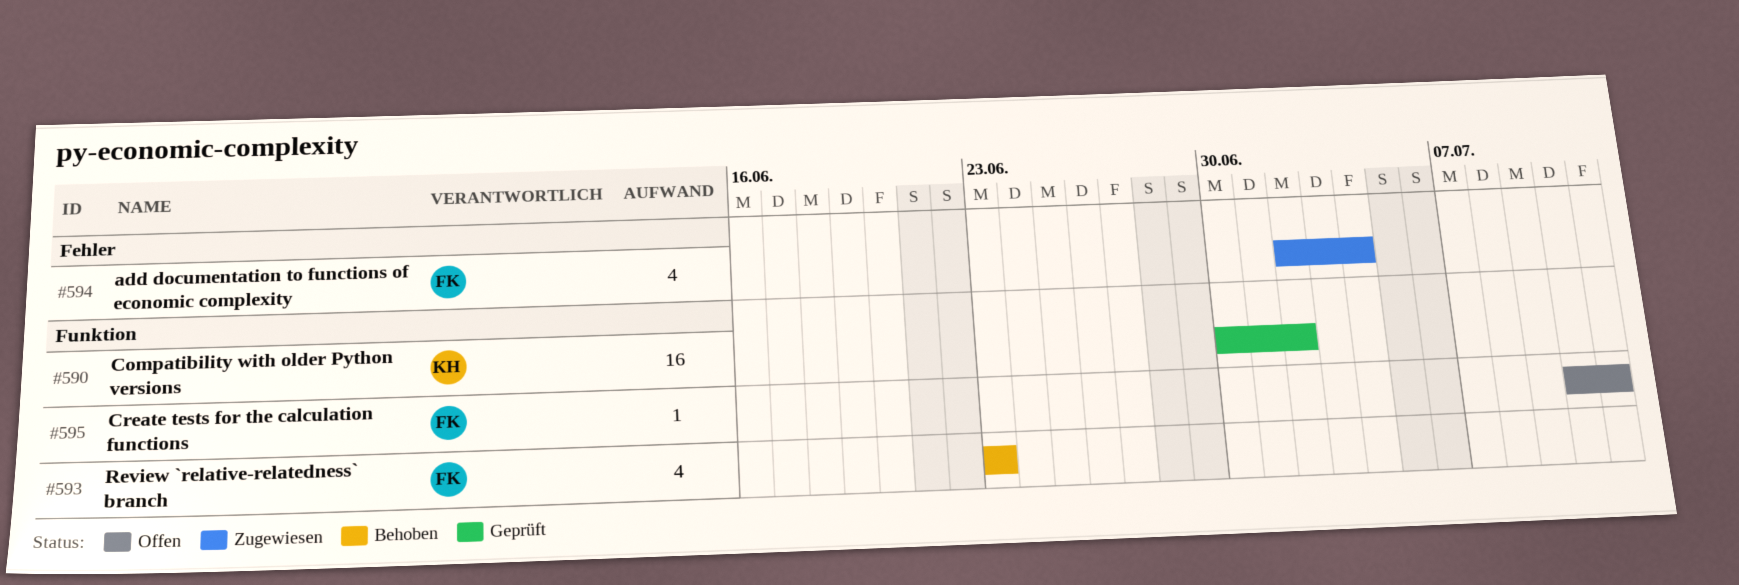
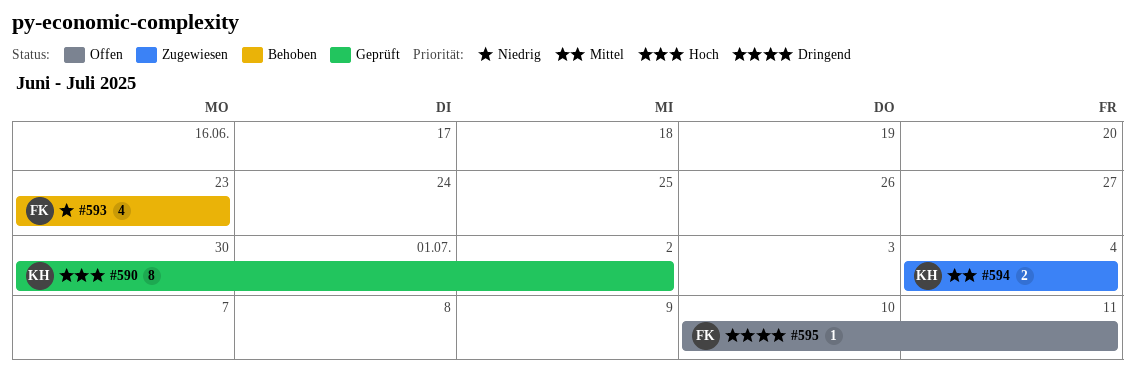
#590, estimate: 16 -> 8
#594, owner: FK -> KH
#594, estimate: 4 -> 2
#594, start: Jul 2 -> Jul 4

